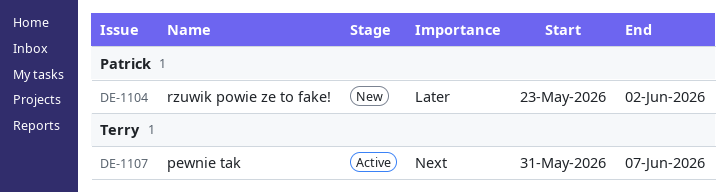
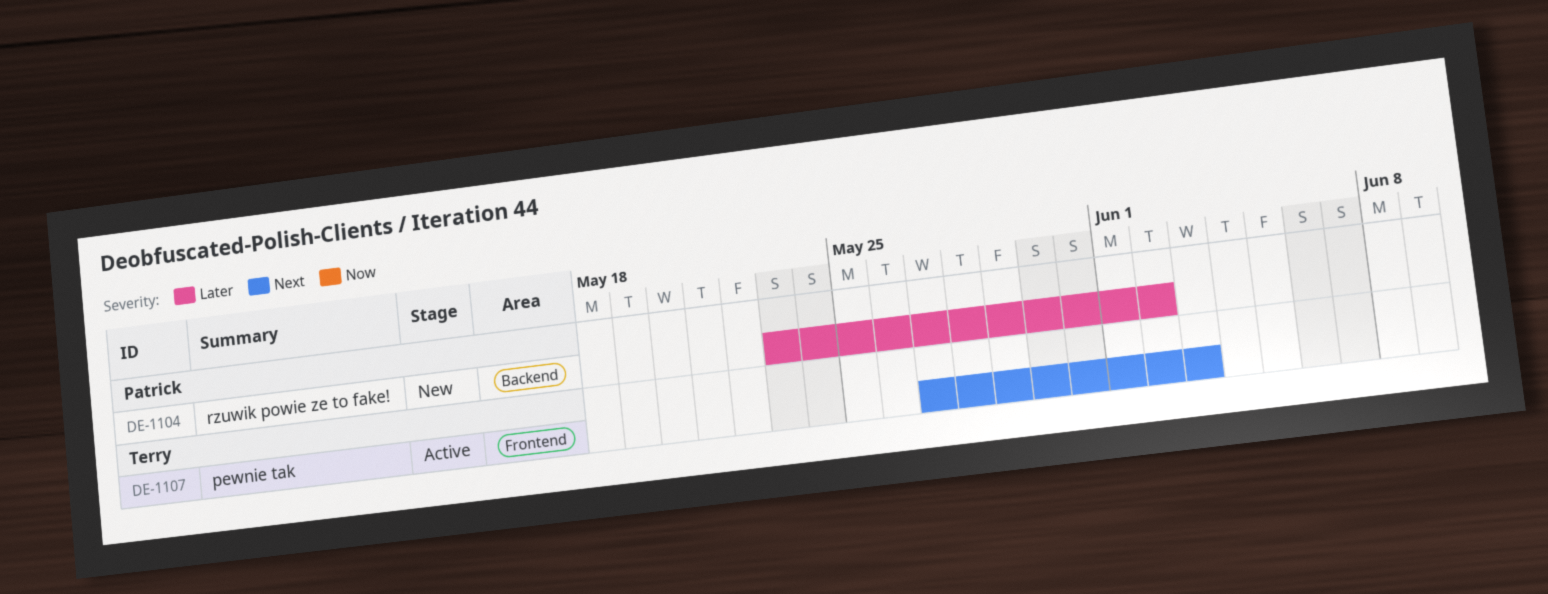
DE-1107, start: May 31 -> May 27
DE-1107, due: Jun 7 -> Jun 3

